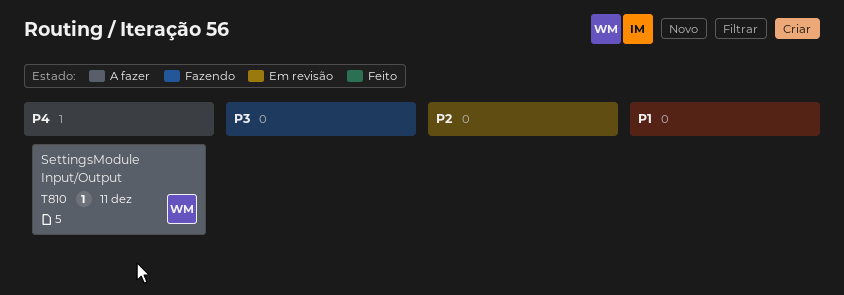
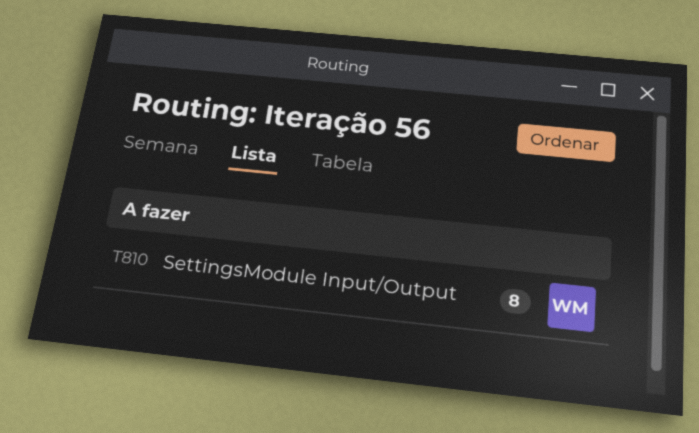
T810, estimate: 1 -> 8

